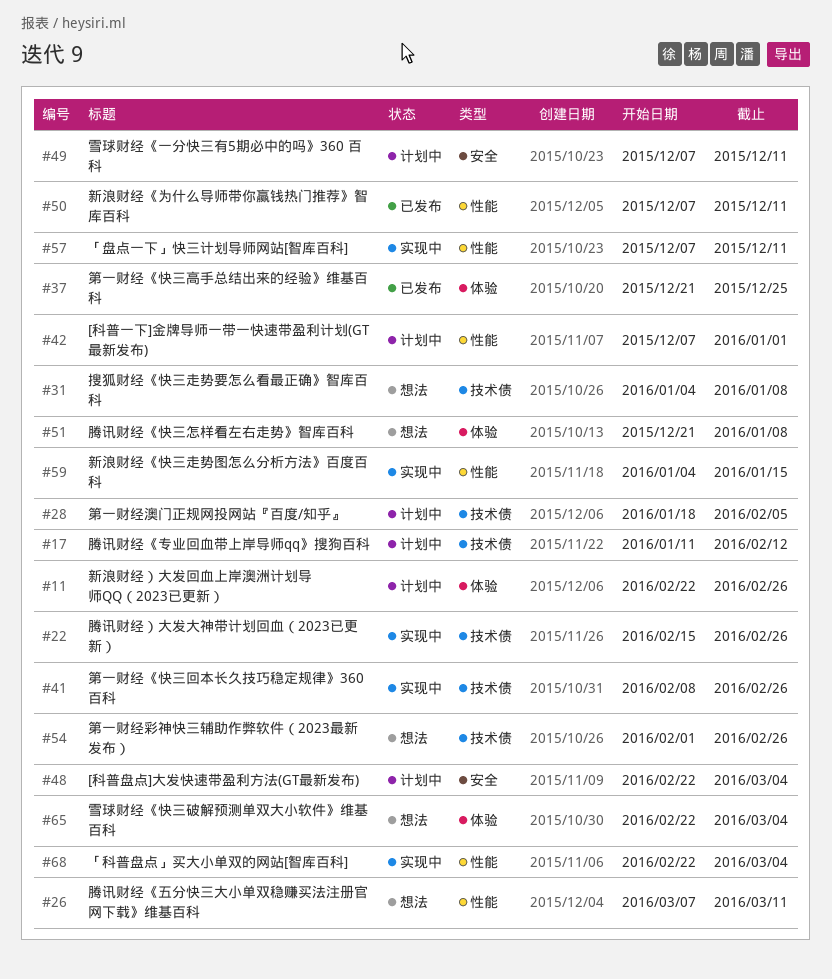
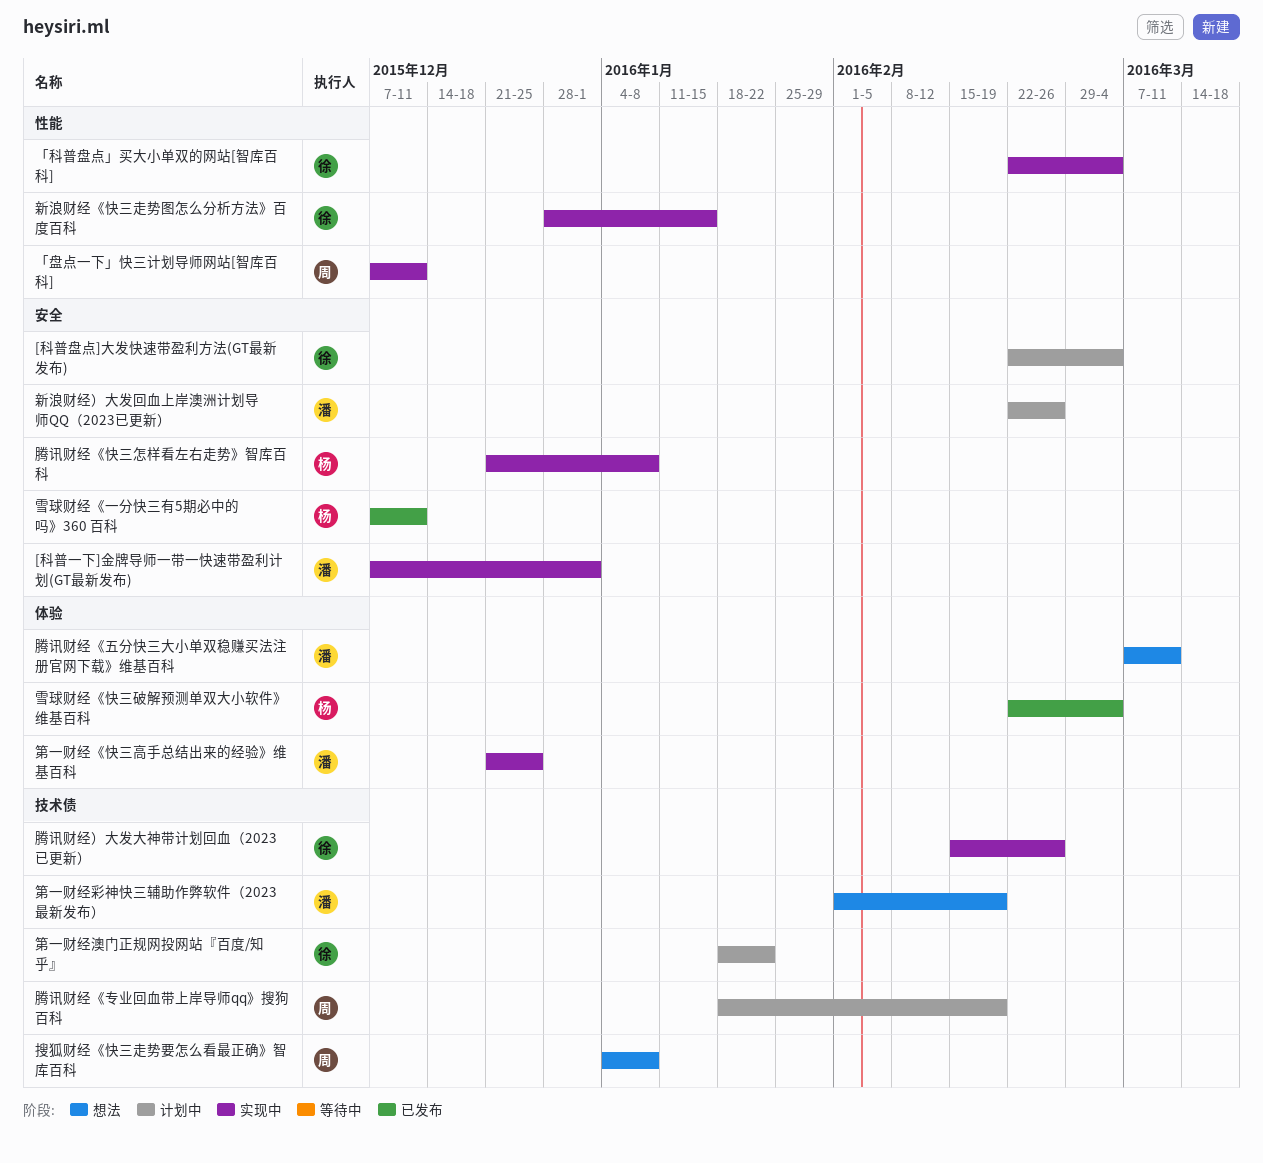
[科普一下]金牌导师一带一快速带盈利计划(GT最新发布), status: 计划中 -> 实现中
[科普一下]金牌导师一带一快速带盈利计划(GT最新发布), label: 性能 -> 安全
新浪财经《为什么导师带你赢钱热门推荐》智库百科: present -> none
新浪财经《快三走势图怎么分析方法》百度百科, start: Jan 4 -> Dec 28
新浪财经）大发回血上岸澳洲计划导师QQ（2023已更新）, label: 体验 -> 安全
第一财经《快三回本长久技巧稳定规律》360 百科: present -> none
第一财经《快三高手总结出来的经验》维基百科, status: 已发布 -> 实现中
第一财经彩神快三辅助作弊软件（2023最新发布）, due: Feb 26 -> Feb 19
第一财经澳门正规网投网站『百度/知乎』, due: Feb 5 -> Jan 22
腾讯财经《专业回血带上岸导师qq》搜狗百科, start: Jan 11 -> Jan 18
腾讯财经《专业回血带上岸导师qq》搜狗百科, due: Feb 12 -> Feb 19
腾讯财经《五分快三大小单双稳赚买法注册官网下载》维基百科, label: 性能 -> 体验
腾讯财经《快三怎样看左右走势》智库百科, status: 想法 -> 实现中
腾讯财经《快三怎样看左右走势》智库百科, label: 体验 -> 安全
雪球财经《一分快三有5期必中的吗》360 百科, status: 计划中 -> 已发布
雪球财经《快三破解预测单双大小软件》维基百科, status: 想法 -> 已发布

